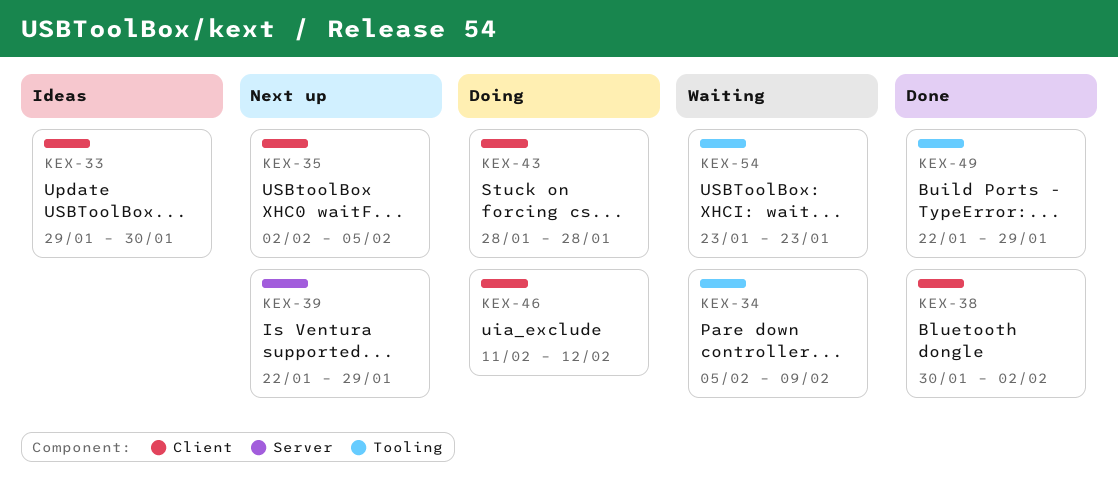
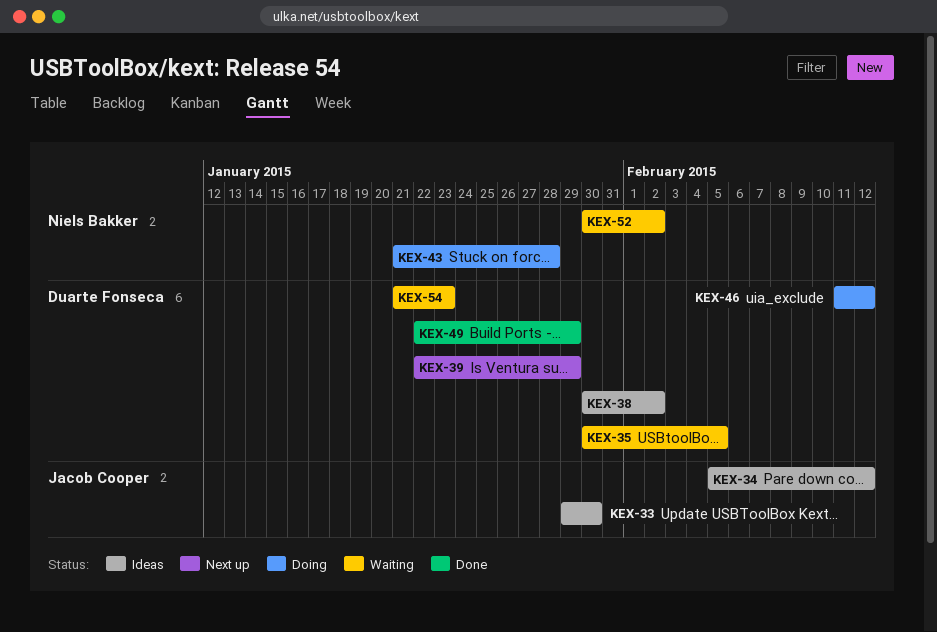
KEX-34, status: Waiting -> Ideas
KEX-34, due: Feb 9 -> Feb 12
KEX-35, status: Next up -> Waiting
KEX-35, start: Feb 2 -> Jan 30
KEX-38, status: Done -> Ideas
KEX-43, start: Jan 28 -> Jan 21
KEX-52: none -> present
KEX-54, start: Jan 23 -> Jan 21

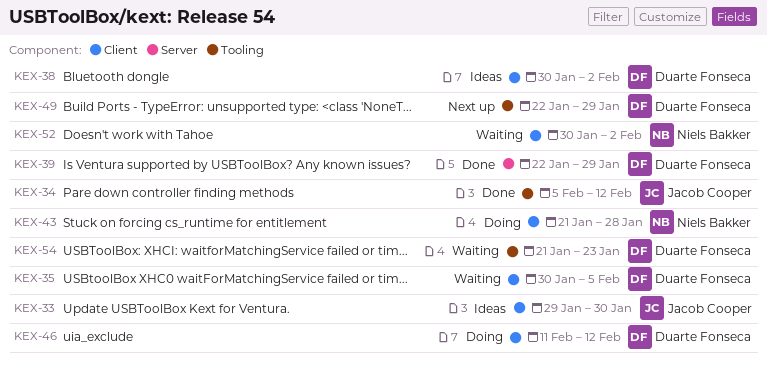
KEX-34, status: Ideas -> Done
KEX-39, status: Next up -> Done
KEX-49, status: Done -> Next up

